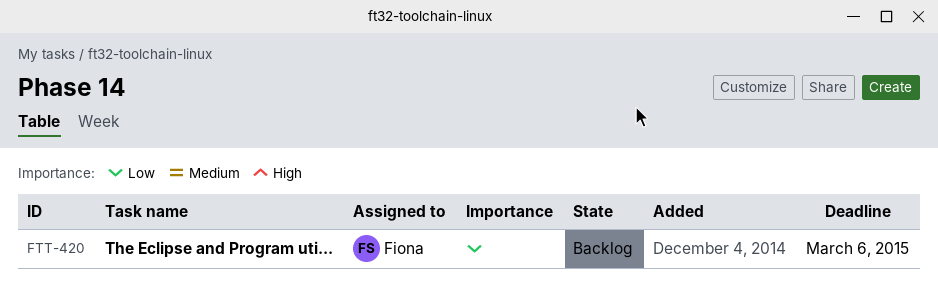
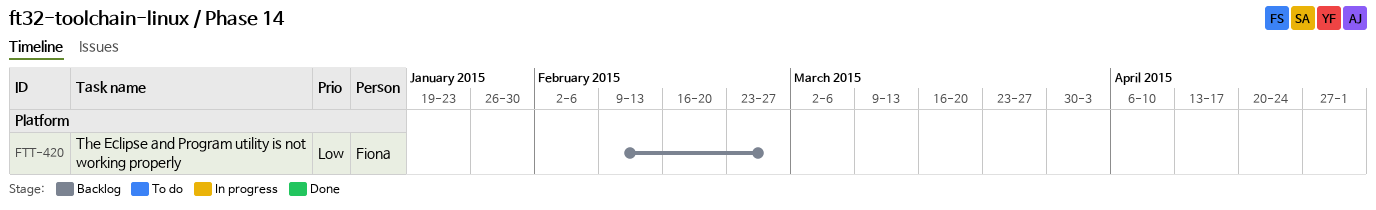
FTT-420, due: Mar 6 -> Feb 27

